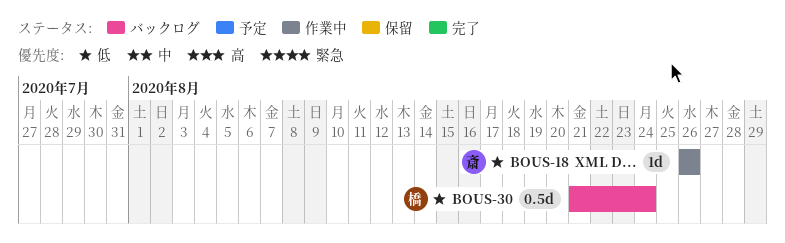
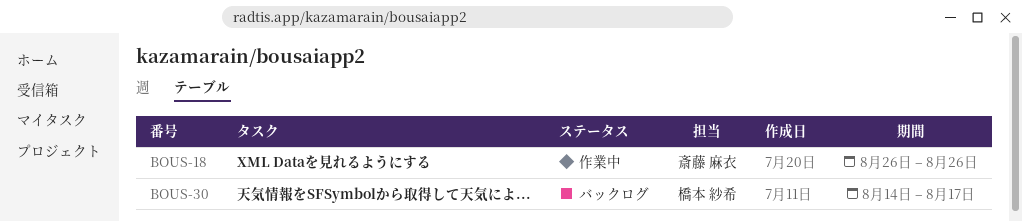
BOUS-30, start: Aug 21 -> Aug 14
BOUS-30, due: Aug 24 -> Aug 17

